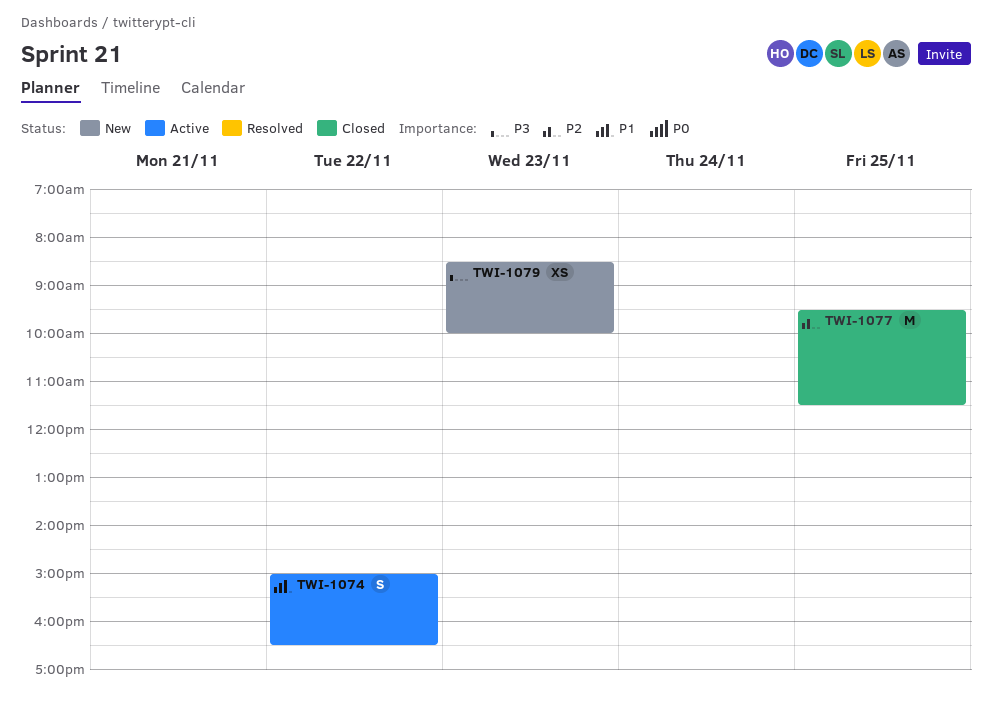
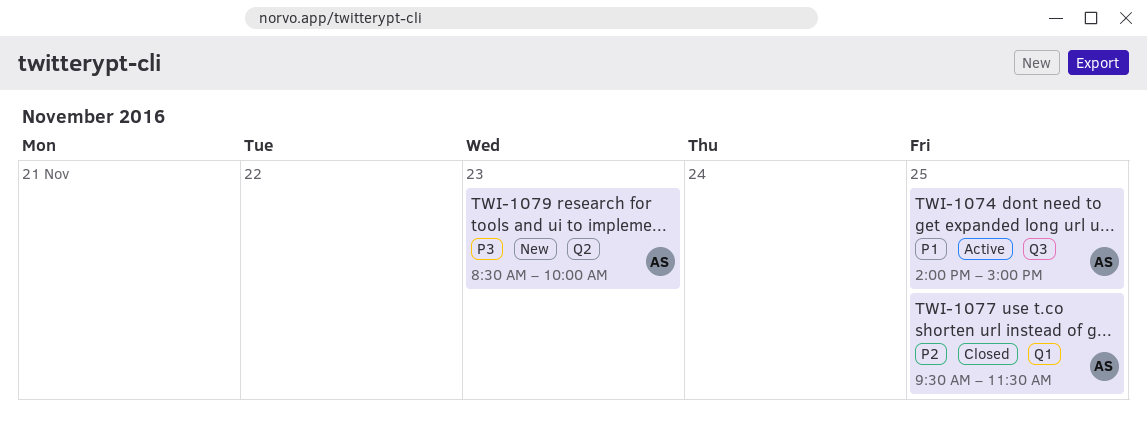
TWI-1074, day: Nov 22 -> Nov 25
TWI-1074, begins: 15:00 -> 14:00
TWI-1074, ends: 16:30 -> 15:00

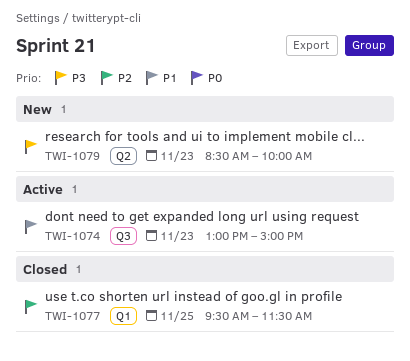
TWI-1074, day: Nov 25 -> Nov 23
TWI-1074, begins: 14:00 -> 13:00

